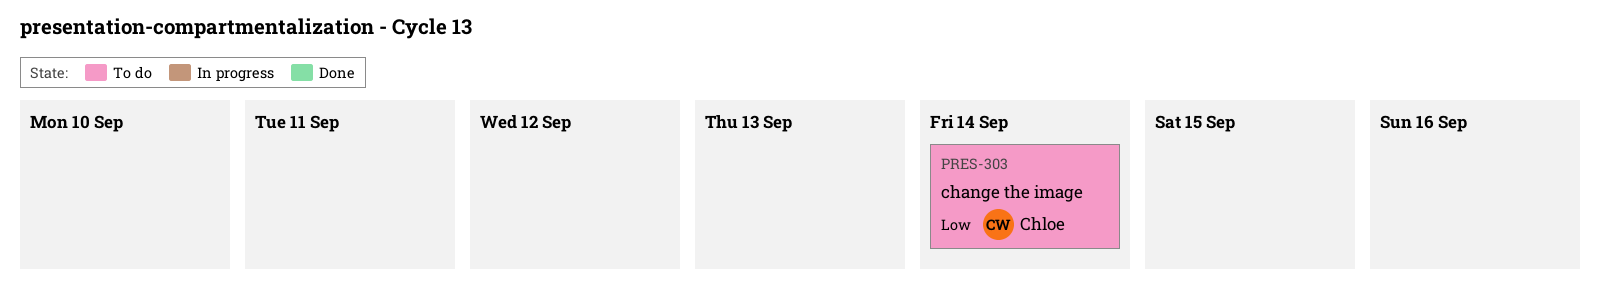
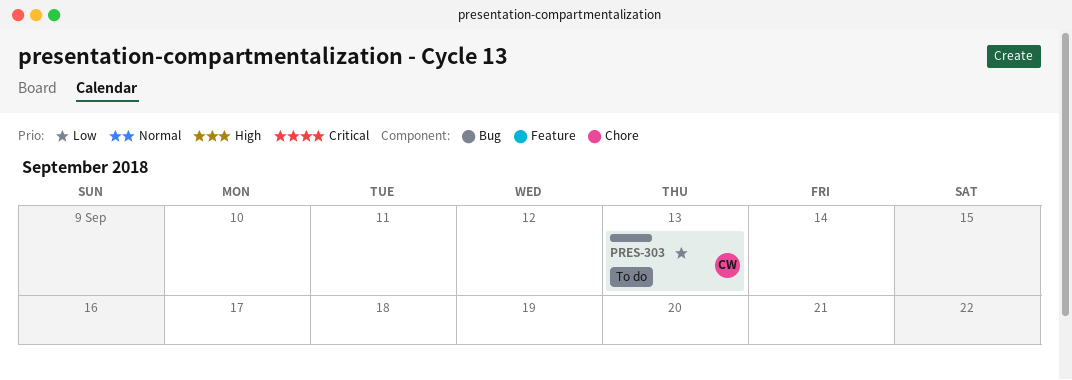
PRES-303, due: Sep 14 -> Sep 13

